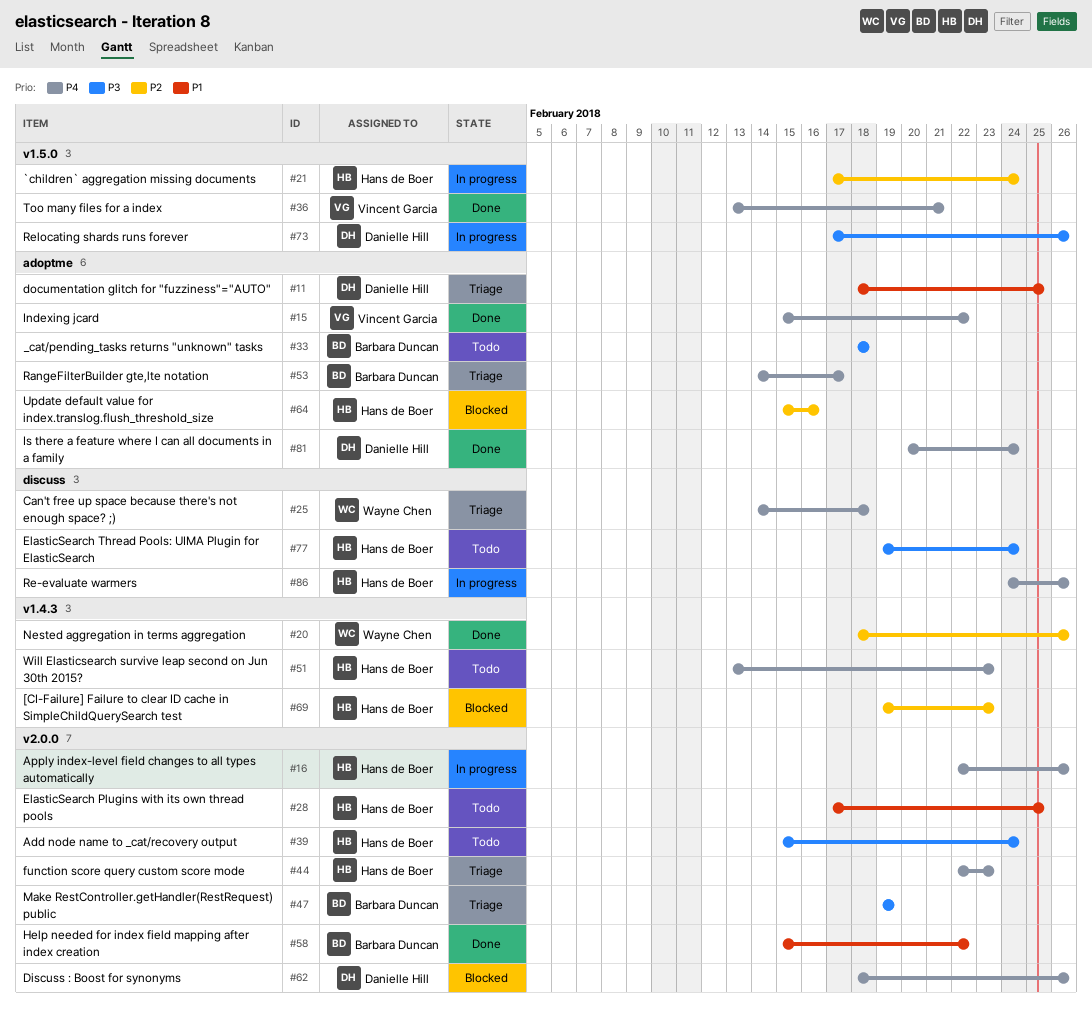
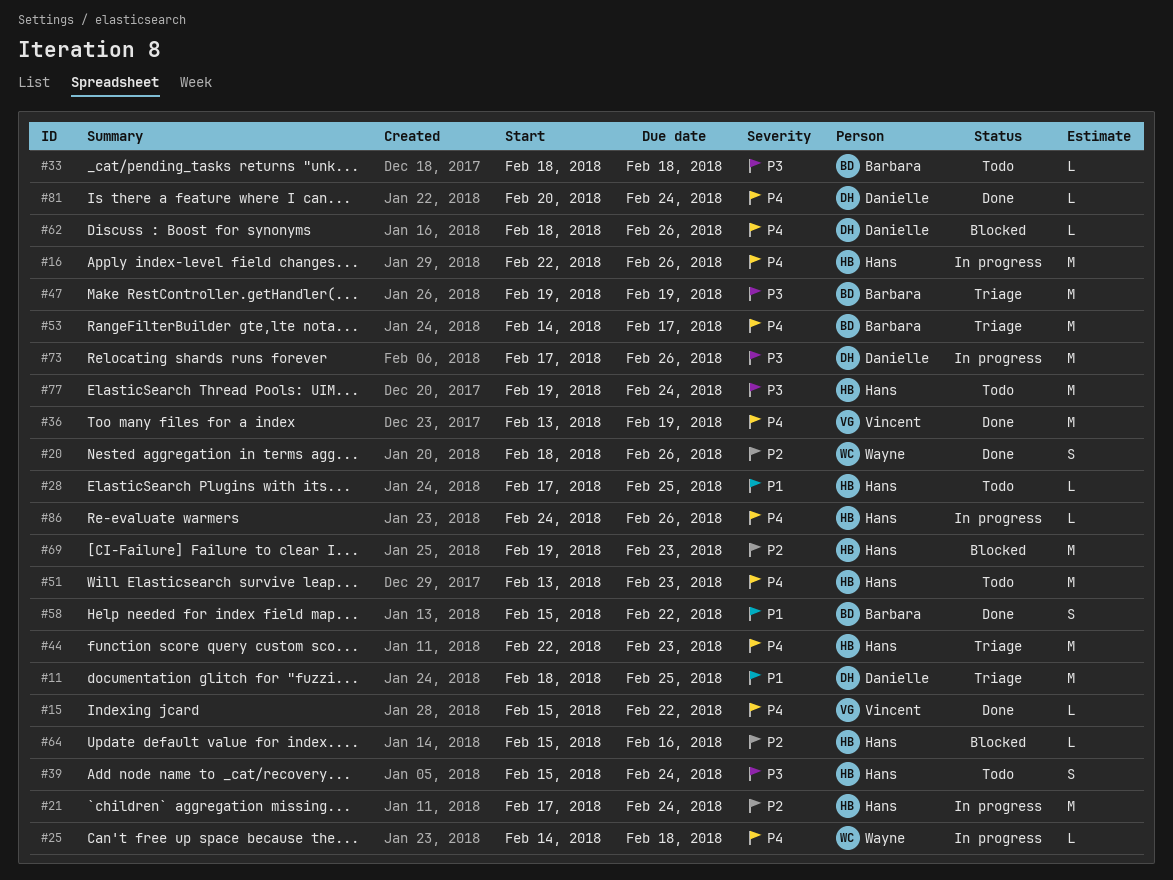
#25, status: Triage -> In progress
#36, due: Feb 21 -> Feb 19

